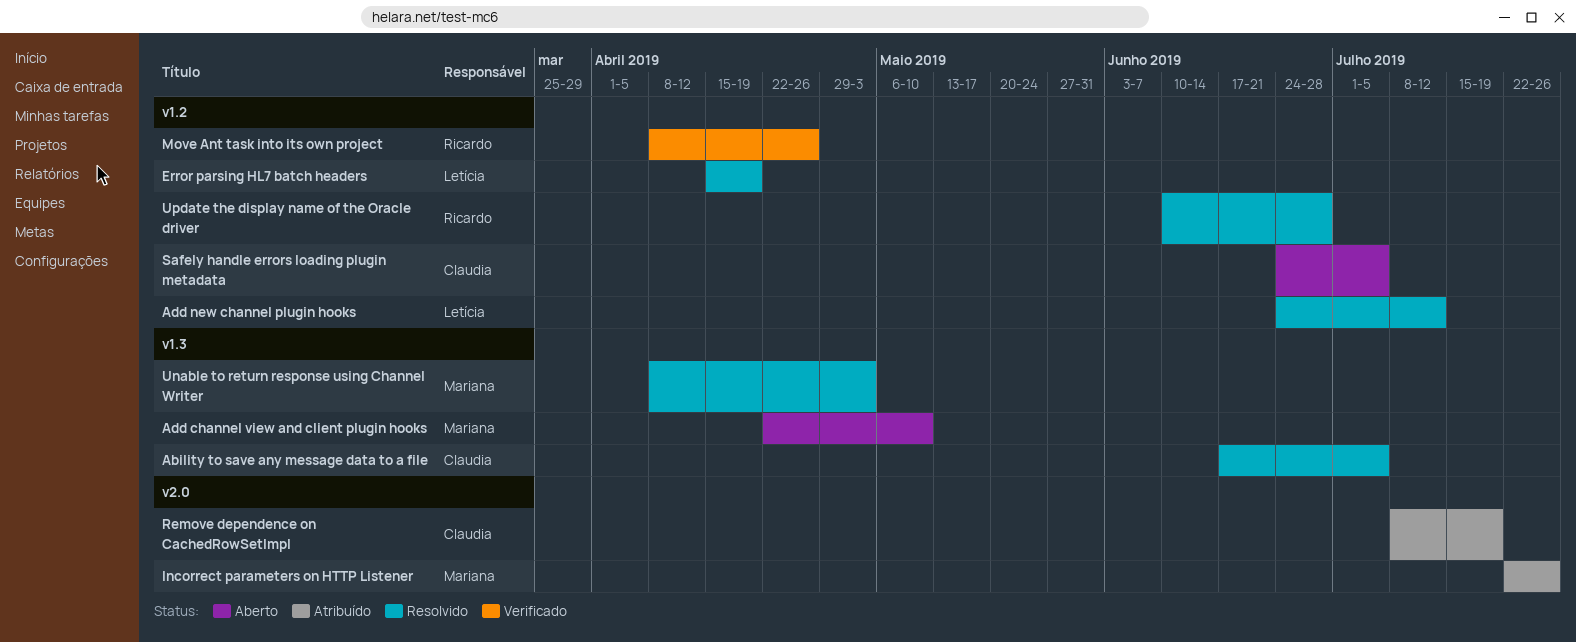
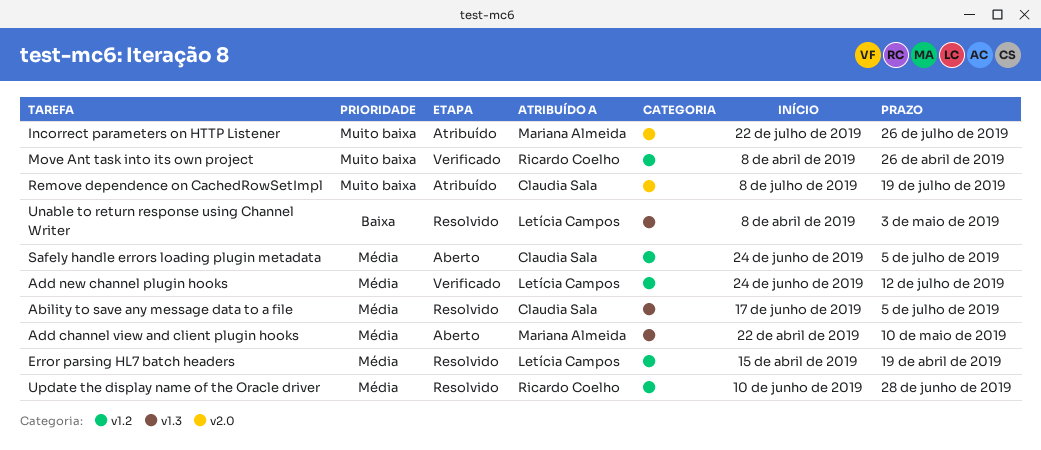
Add new channel plugin hooks, status: Resolvido -> Verificado
Unable to return response using Channel Writer, owner: Mariana Almeida -> Letícia Campos

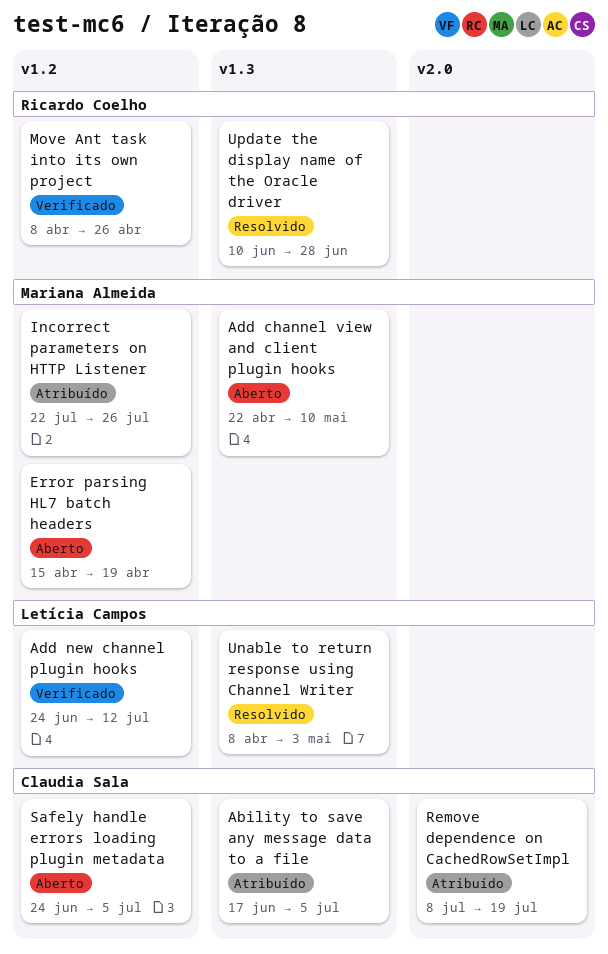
Ability to save any message data to a file, status: Resolvido -> Atribuído
Error parsing HL7 batch headers, status: Resolvido -> Aberto
Error parsing HL7 batch headers, owner: Letícia Campos -> Mariana Almeida
Incorrect parameters on HTTP Listener, label: v2.0 -> v1.2
Update the display name of the Oracle driver, label: v1.2 -> v1.3

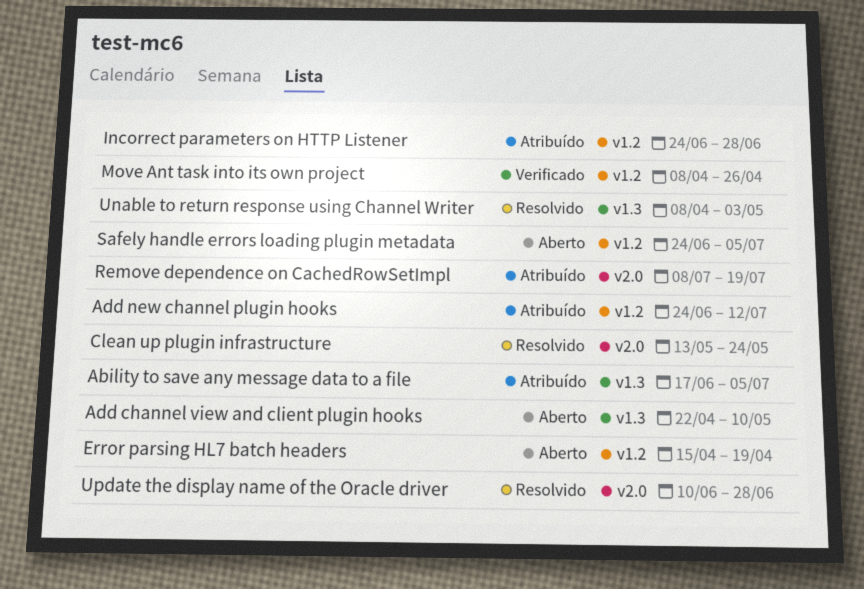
Add new channel plugin hooks, status: Verificado -> Atribuído
Clean up plugin infrastructure: none -> present
Incorrect parameters on HTTP Listener, start: Jul 22 -> Jun 24
Incorrect parameters on HTTP Listener, due: Jul 26 -> Jun 28
Update the display name of the Oracle driver, label: v1.3 -> v2.0

